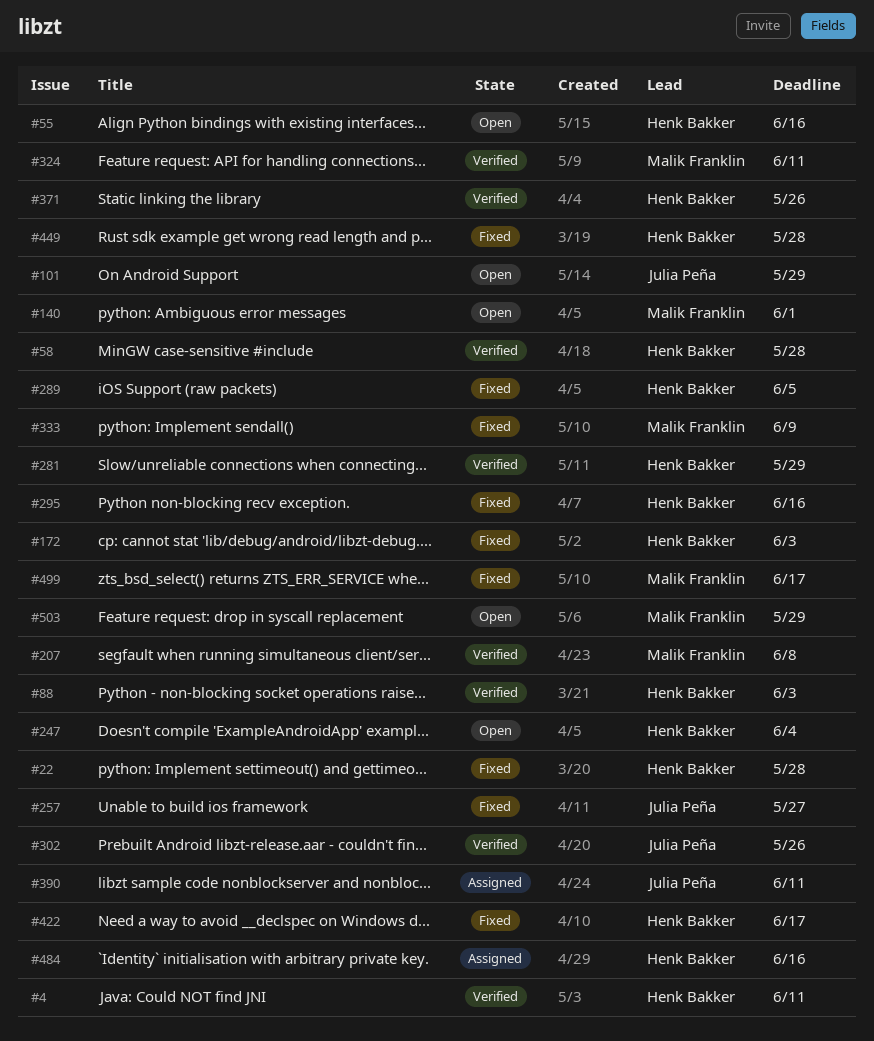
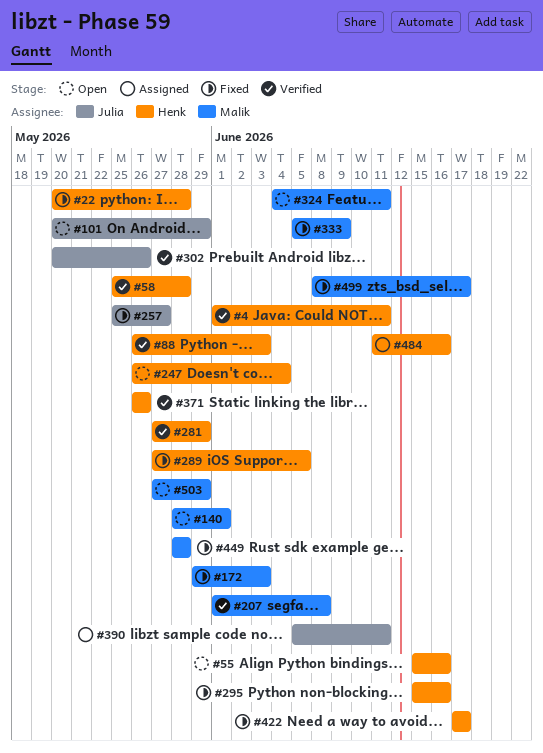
#172, owner: Henk Bakker -> Malik Franklin
#324, status: Verified -> Open
#449, owner: Henk Bakker -> Malik Franklin

